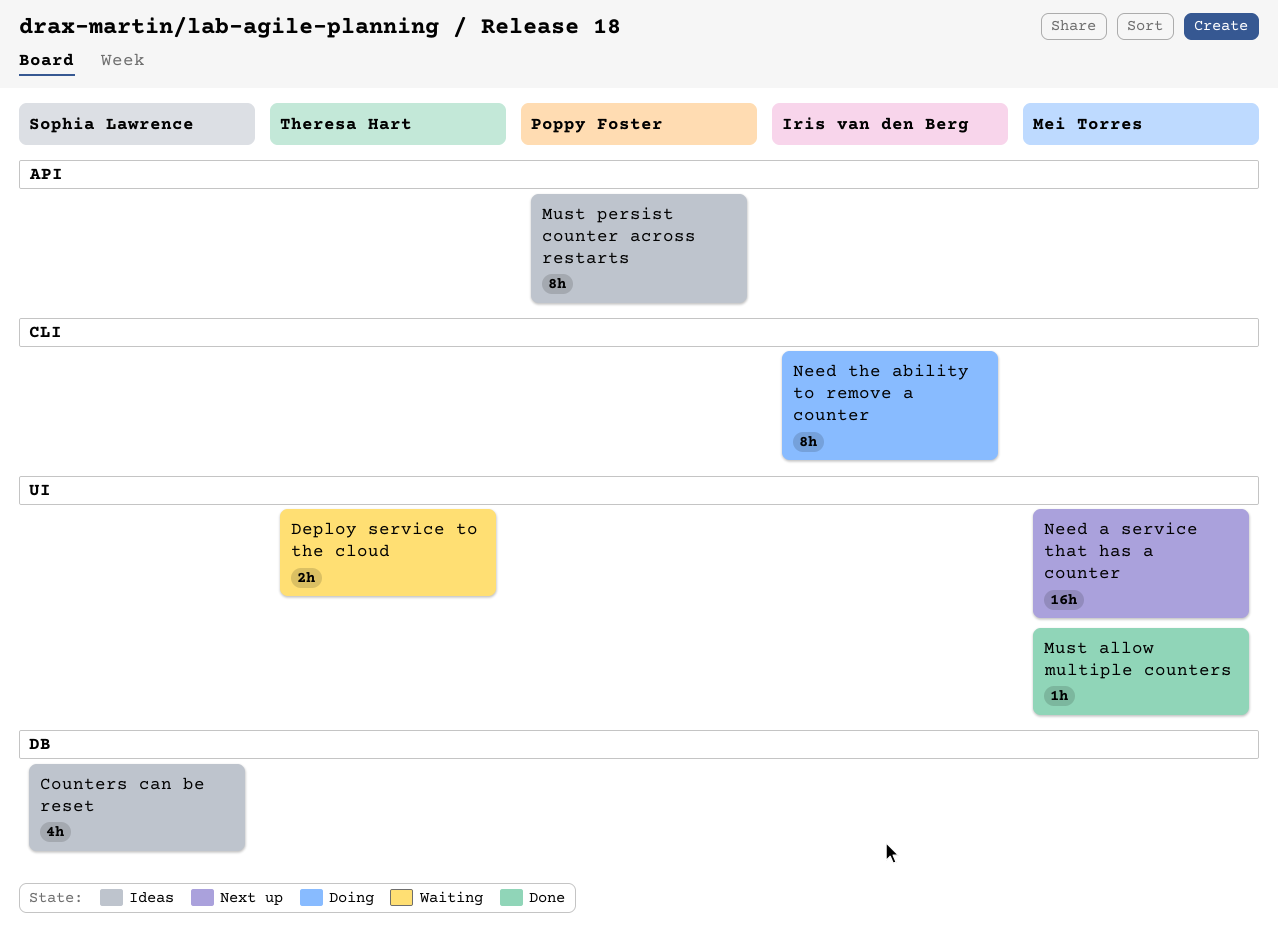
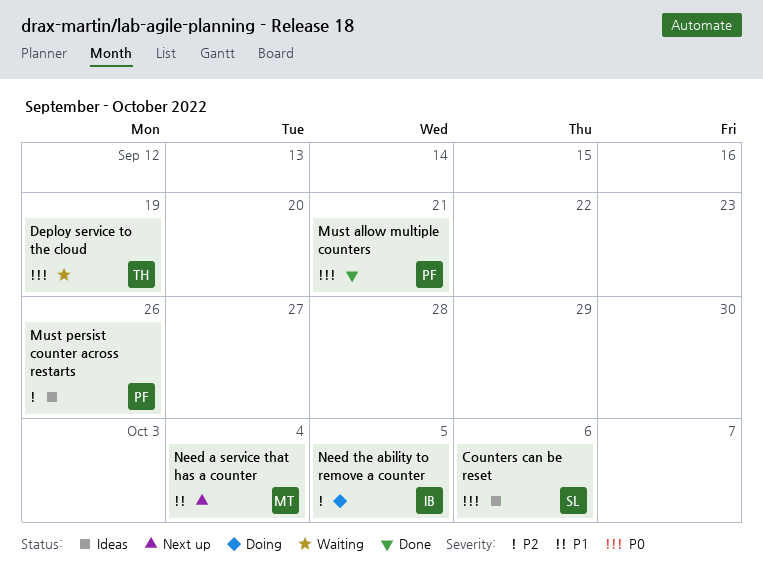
Must allow multiple counters, owner: Mei Torres -> Poppy Foster

